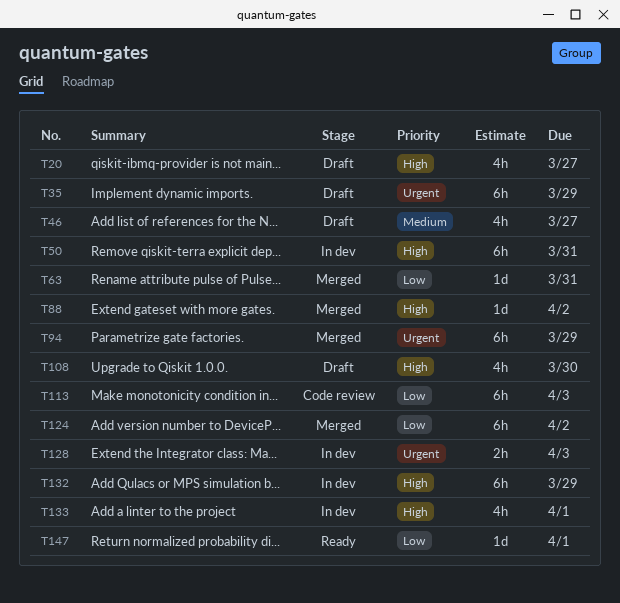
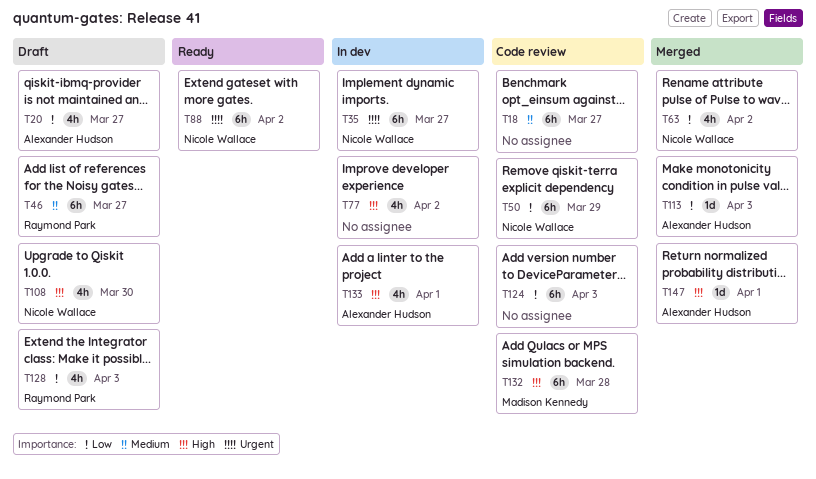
T18: none -> present
T20, priority: High -> Low
T35, status: Draft -> In dev
T35, due: Mar 29 -> Mar 27
T46, estimate: 4h -> 6h
T50, status: In dev -> Code review
T50, priority: High -> Low
T50, due: Mar 31 -> Mar 29
T63, estimate: 1d -> 4h
T63, due: Mar 31 -> Apr 2
T77: none -> present
T88, status: Merged -> Ready
T88, priority: High -> Urgent
T88, estimate: 1d -> 6h
T94: present -> none
T113, status: Code review -> Merged
T113, estimate: 6h -> 1d
T124, status: Merged -> Code review
T124, due: Apr 2 -> Apr 3
T128, status: In dev -> Draft
T128, priority: Urgent -> Low
T128, estimate: 2h -> 4h
T132, status: In dev -> Code review
T132, due: Mar 29 -> Mar 28
T147, status: Ready -> Merged
T147, priority: Low -> High

